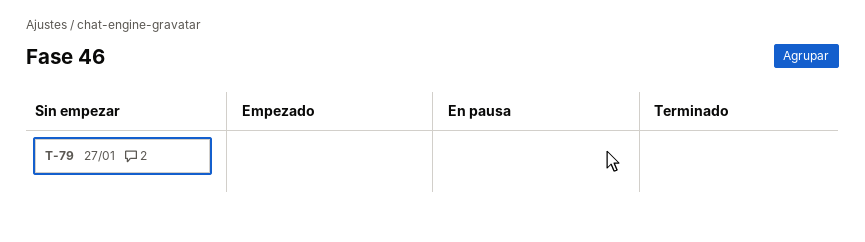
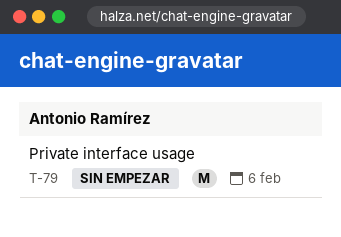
T-79, due: Jan 27 -> Feb 6

